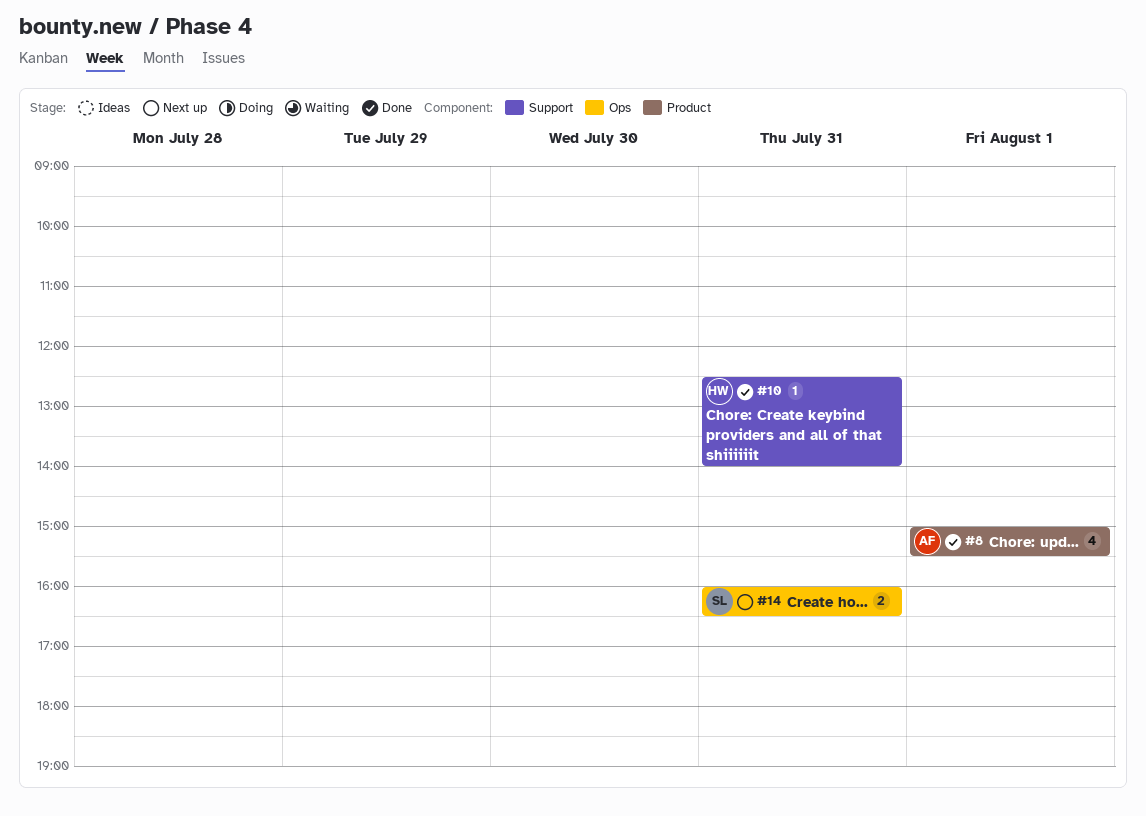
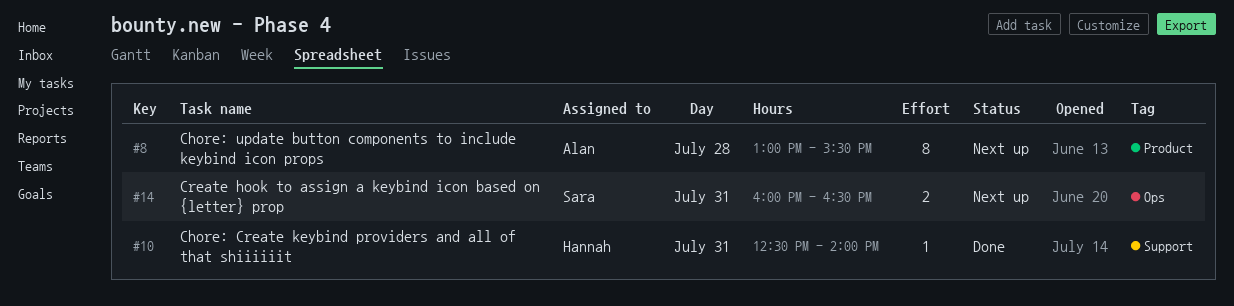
#8, status: Done -> Next up
#8, estimate: 4 -> 8
#8, day: Aug 1 -> Jul 28
#8, begins: 15:00 -> 13:00

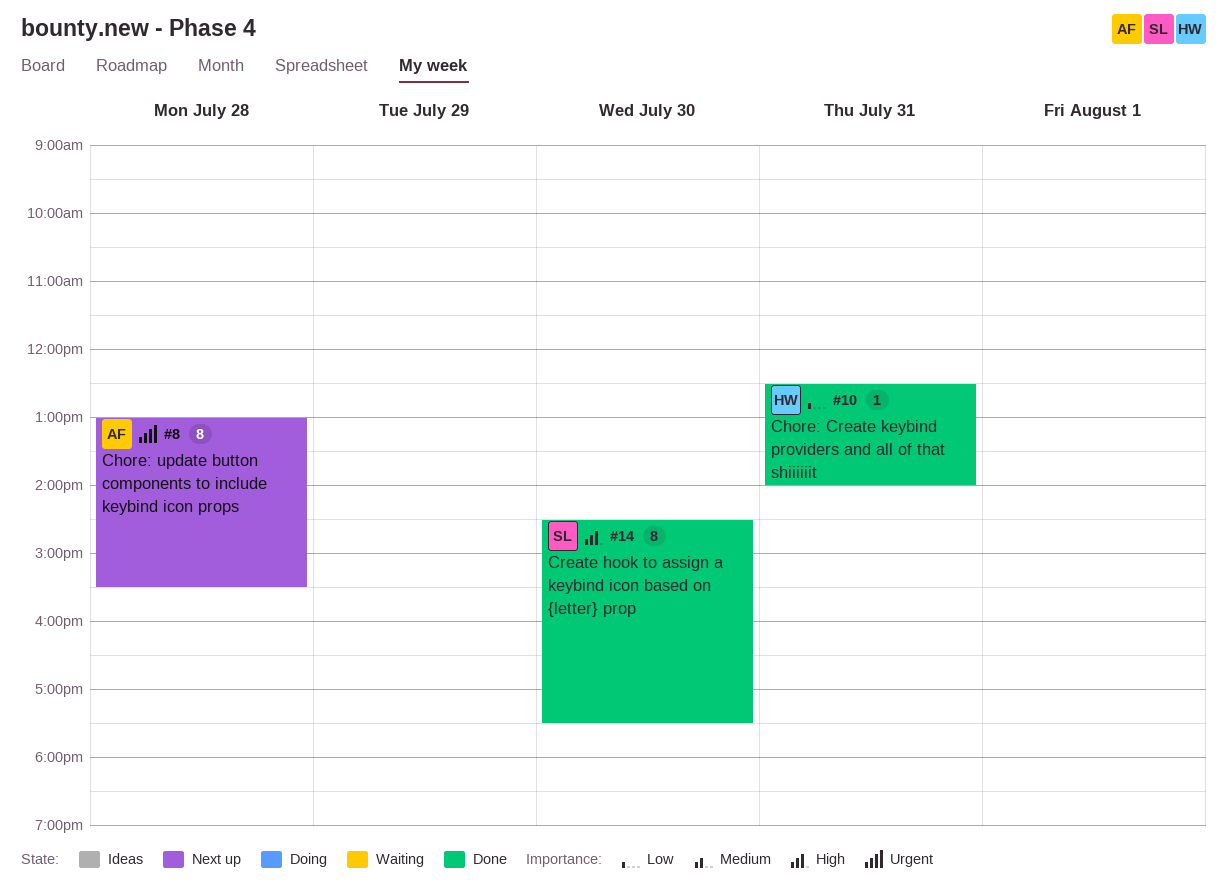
#14, status: Next up -> Done
#14, estimate: 2 -> 8
#14, day: Jul 31 -> Jul 30
#14, begins: 16:00 -> 14:30
#14, ends: 16:30 -> 17:30

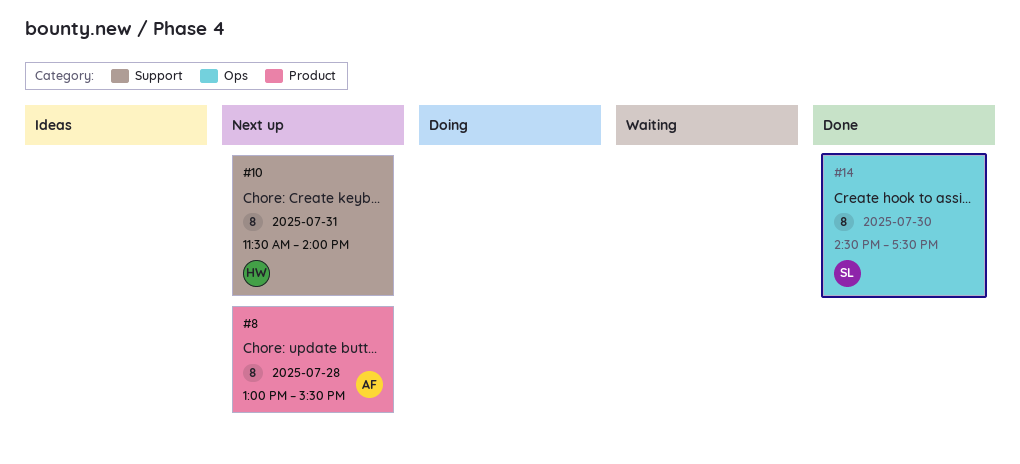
#10, status: Done -> Next up
#10, estimate: 1 -> 8
#10, begins: 12:30 -> 11:30

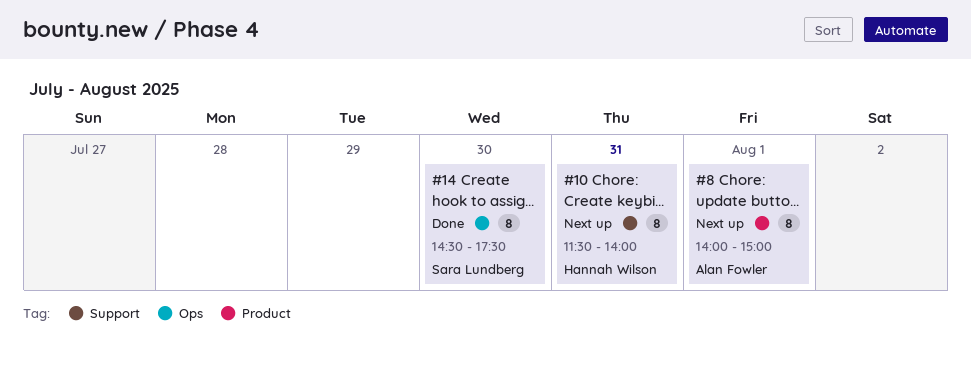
#8, day: Jul 28 -> Aug 1
#8, begins: 13:00 -> 14:00
#8, ends: 15:30 -> 15:00

